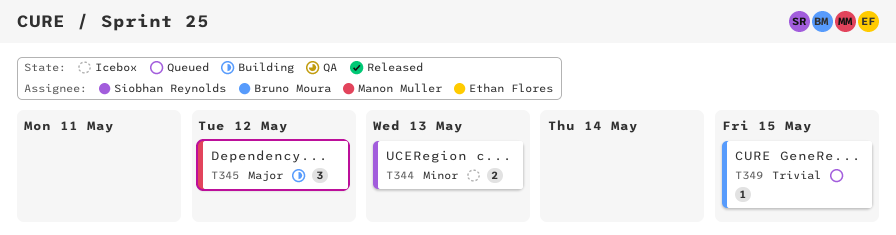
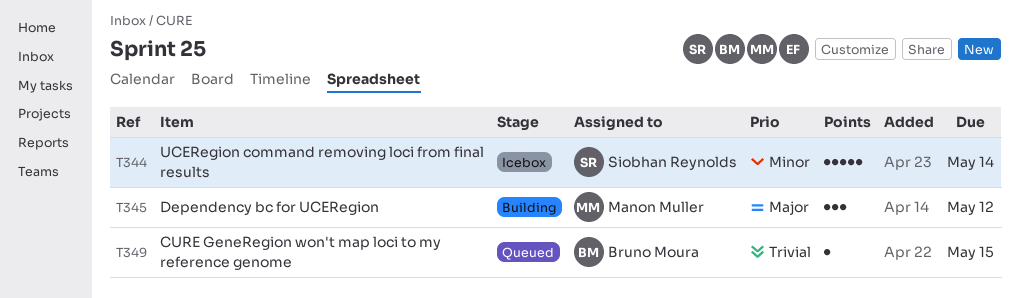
T344, estimate: 2 -> 5
T344, due: May 13 -> May 14

